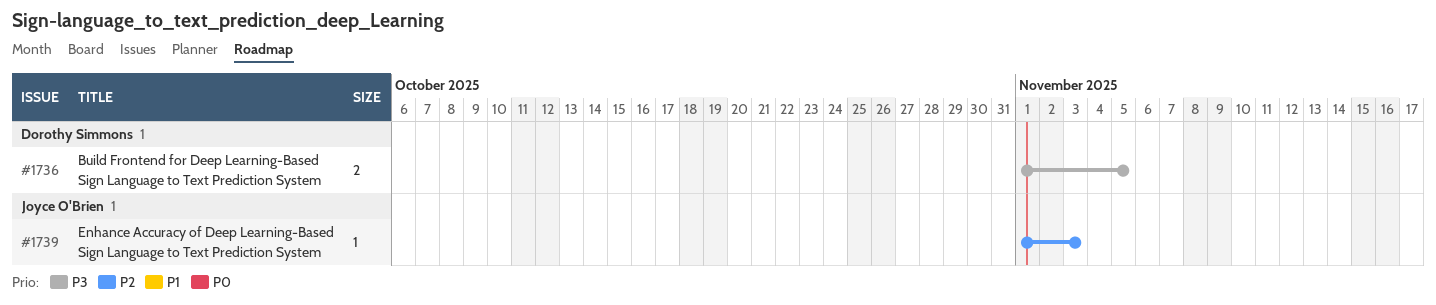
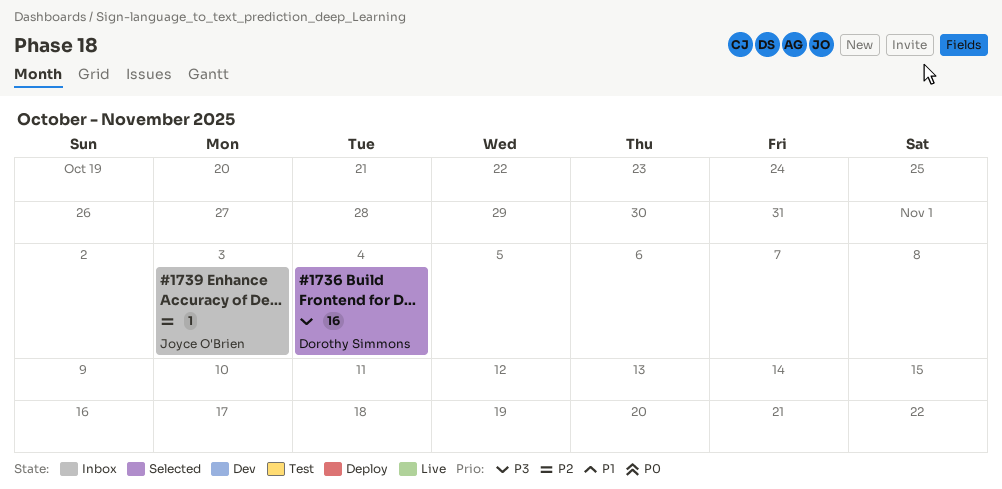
#1736, estimate: 2 -> 16
#1736, due: Nov 5 -> Nov 4

